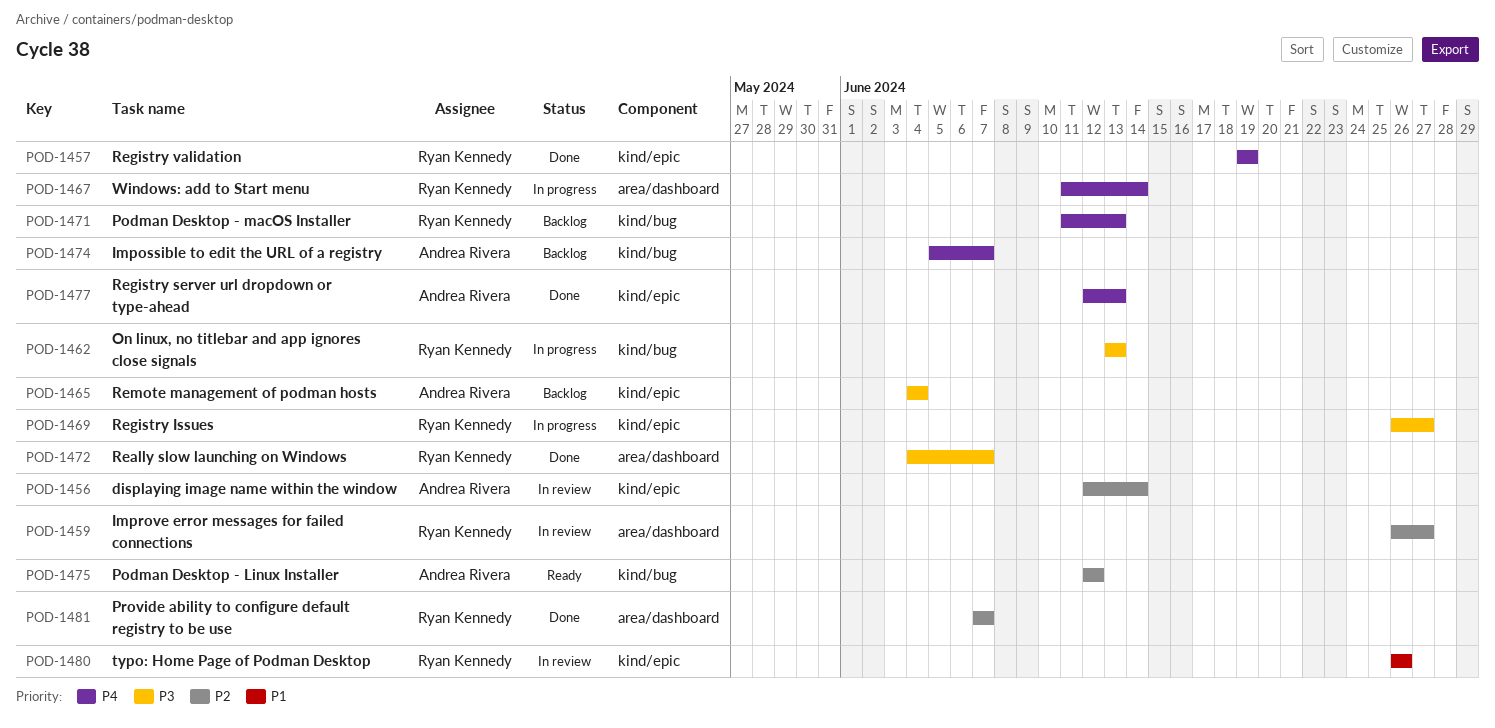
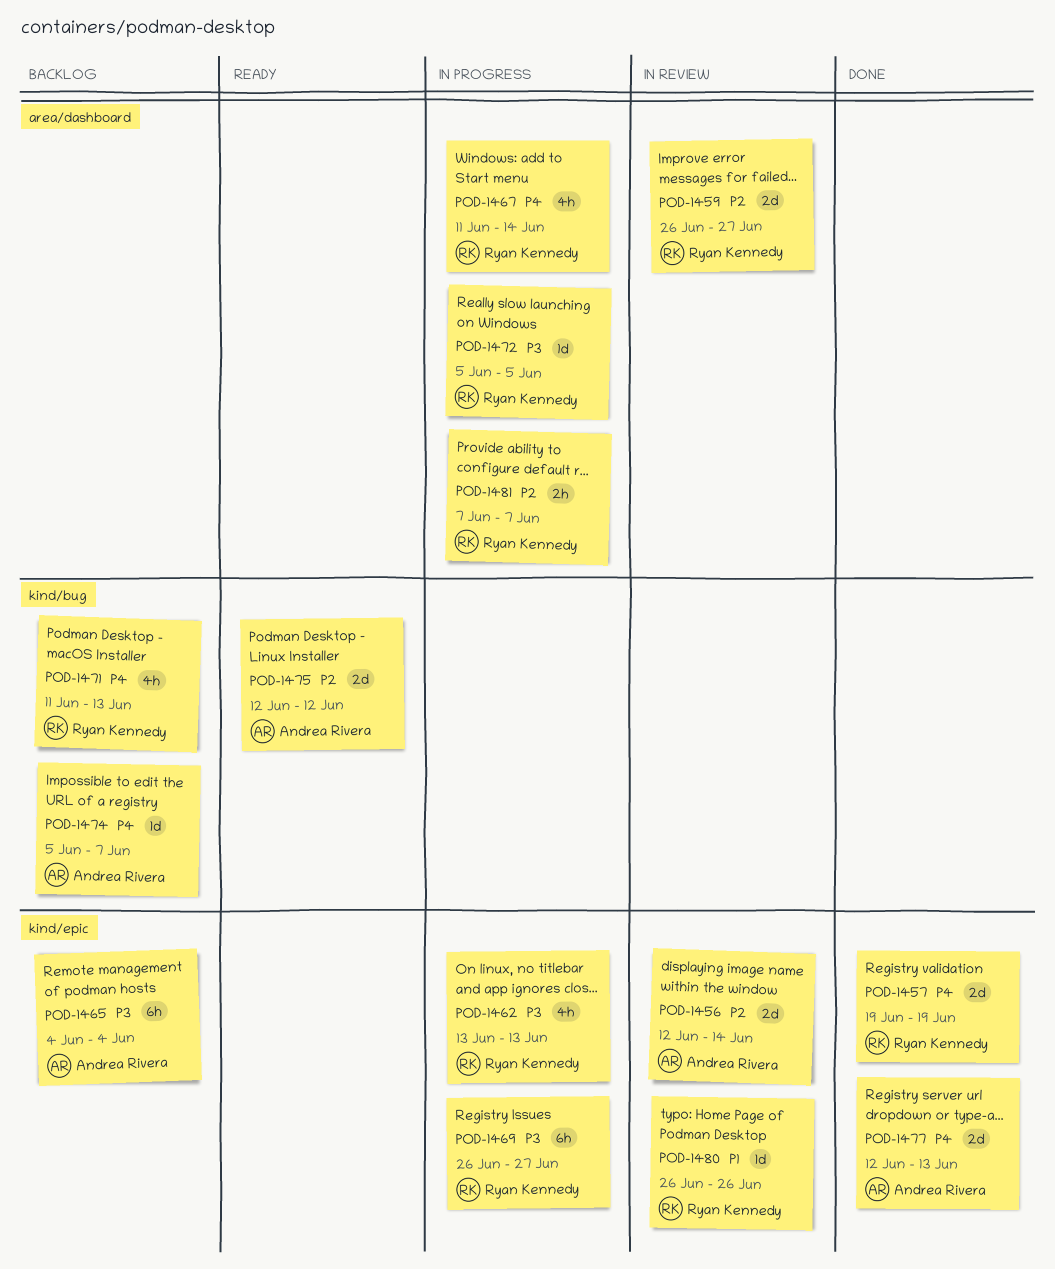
POD-1462, label: kind/bug -> kind/epic
POD-1472, status: Done -> In progress
POD-1472, start: Jun 4 -> Jun 5
POD-1472, due: Jun 7 -> Jun 5
POD-1481, status: Done -> In progress

